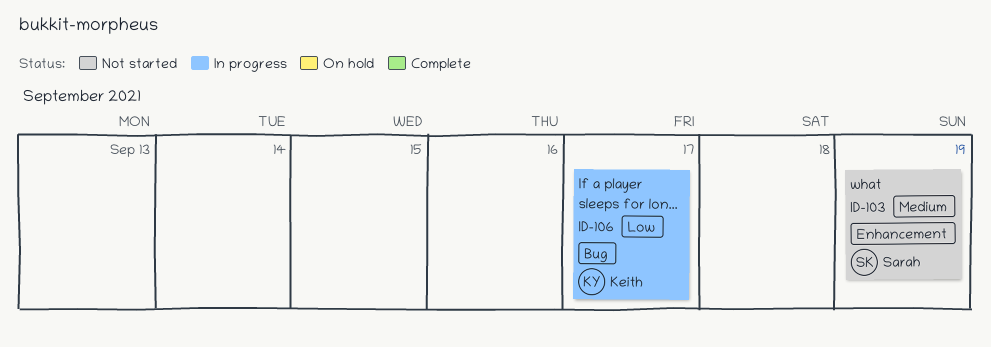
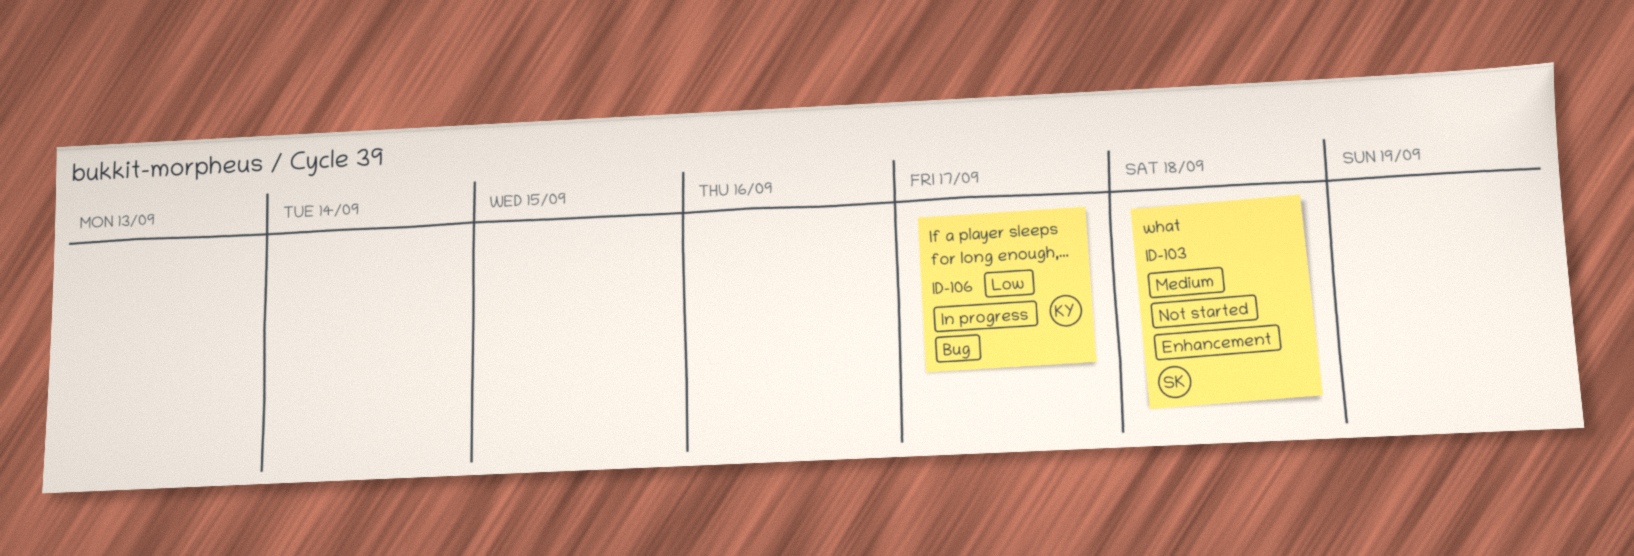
ID-103, due: Sep 19 -> Sep 18

